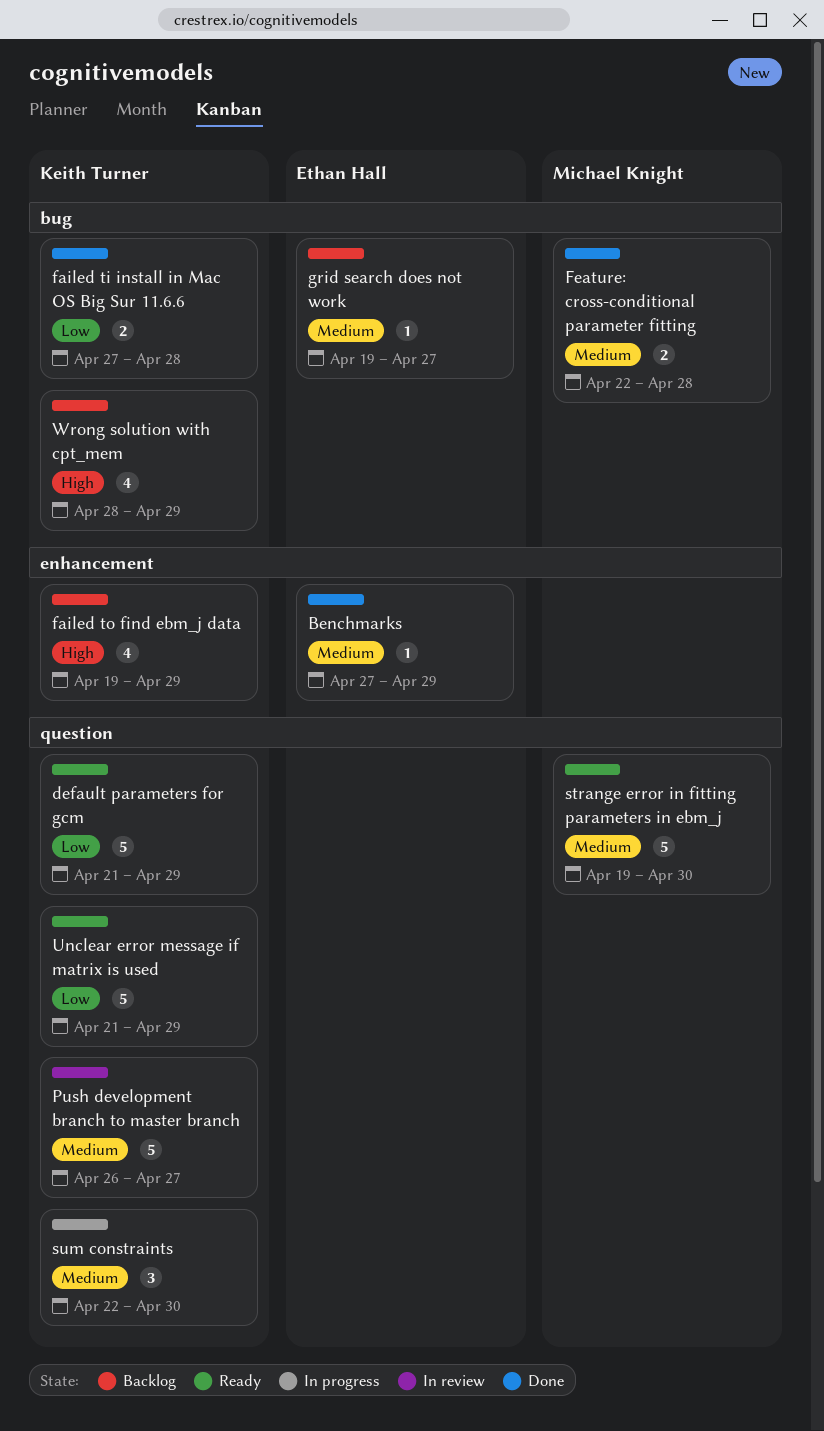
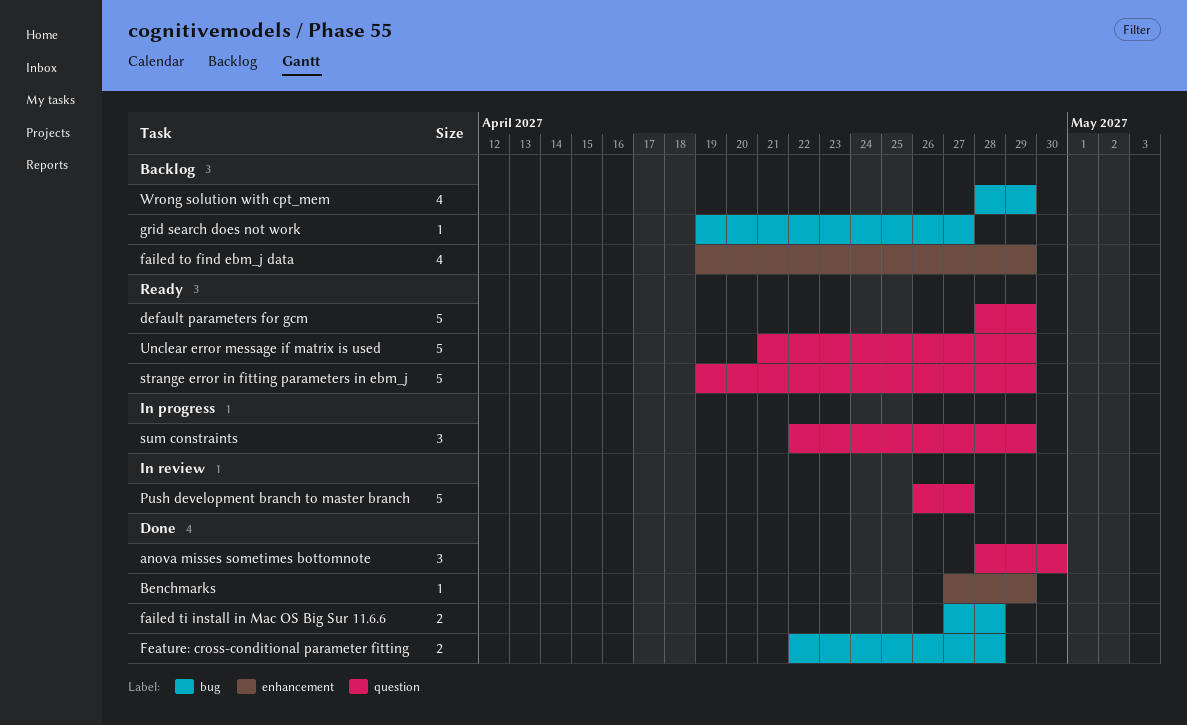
anova misses sometimes bottomnote: none -> present
default parameters for gcm, start: Apr 21 -> Apr 28
strange error in fitting parameters in ebm_j, due: Apr 30 -> Apr 29
sum constraints, due: Apr 30 -> Apr 29

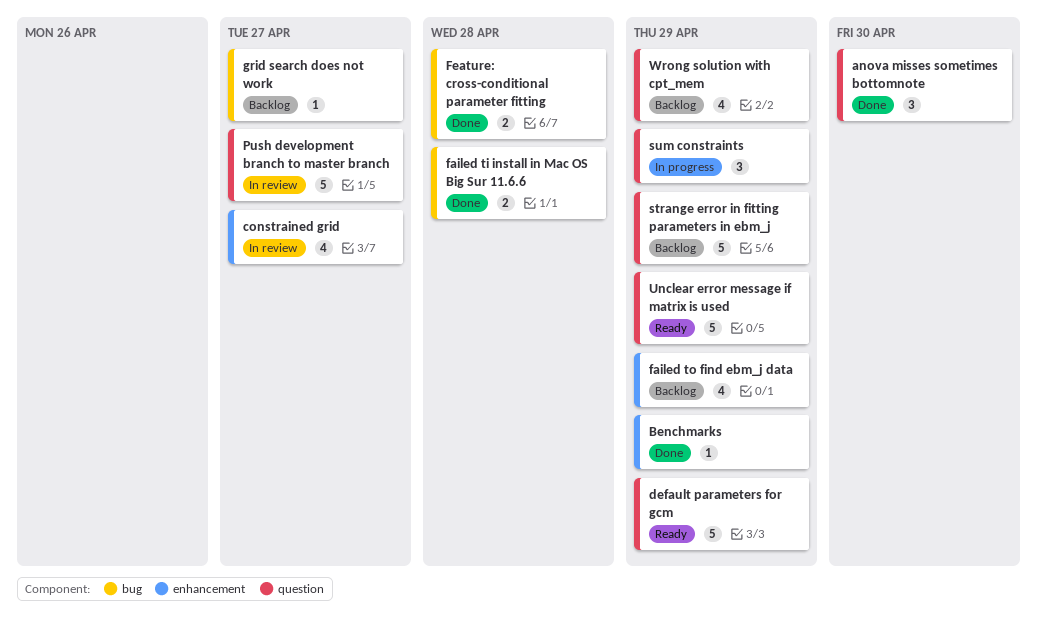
constrained grid: none -> present
strange error in fitting parameters in ebm_j, status: Ready -> Backlog
Wrong solution with cpt_mem, label: bug -> question

